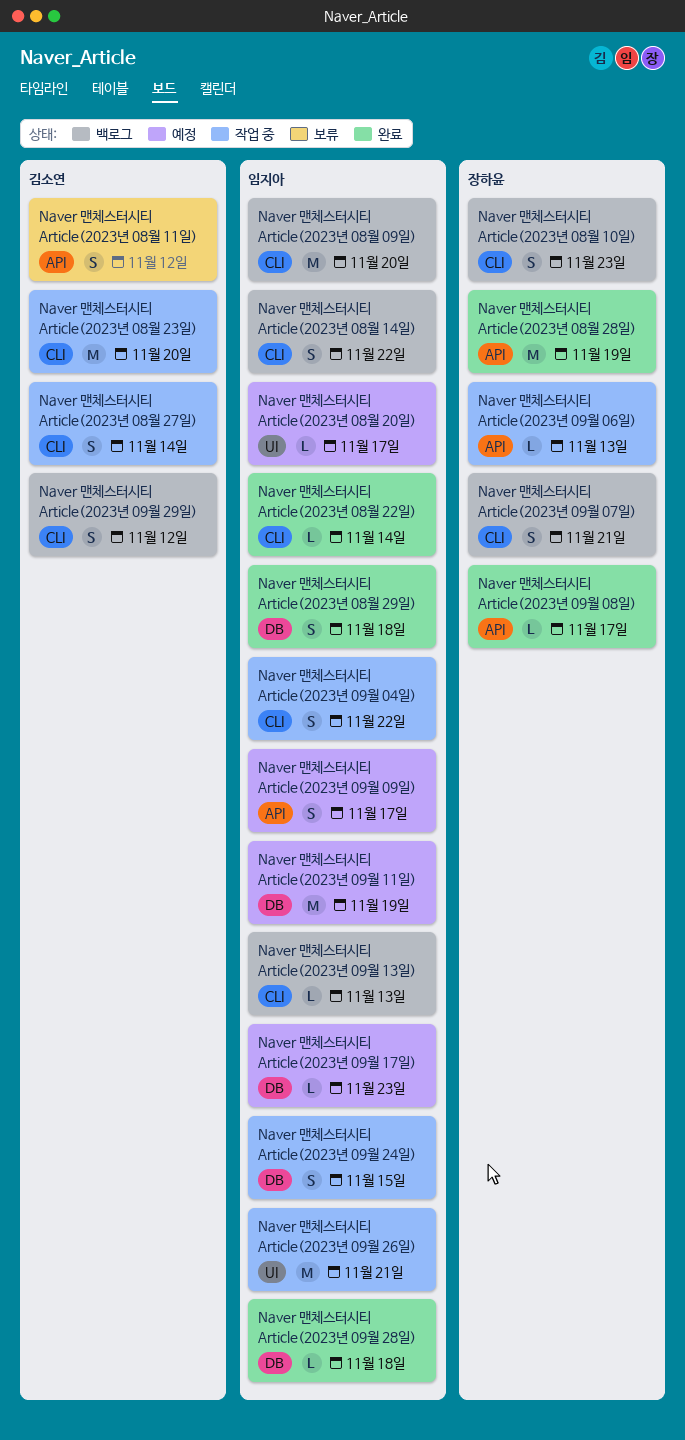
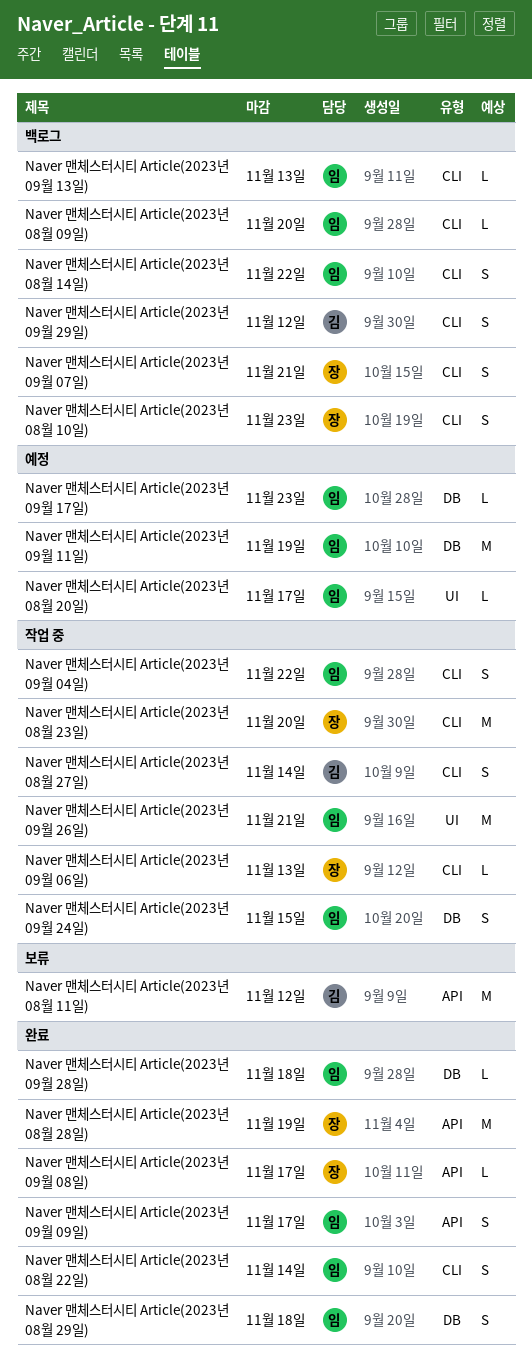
Naver 맨체스터시티 Article(2023년 08월 09일), estimate: M -> L
Naver 맨체스터시티 Article(2023년 08월 11일), estimate: S -> M
Naver 맨체스터시티 Article(2023년 08월 22일), estimate: L -> S
Naver 맨체스터시티 Article(2023년 08월 23일), owner: 김소연 -> 장하윤
Naver 맨체스터시티 Article(2023년 09월 06일), label: API -> CLI
Naver 맨체스터시티 Article(2023년 09월 09일), status: 예정 -> 완료

